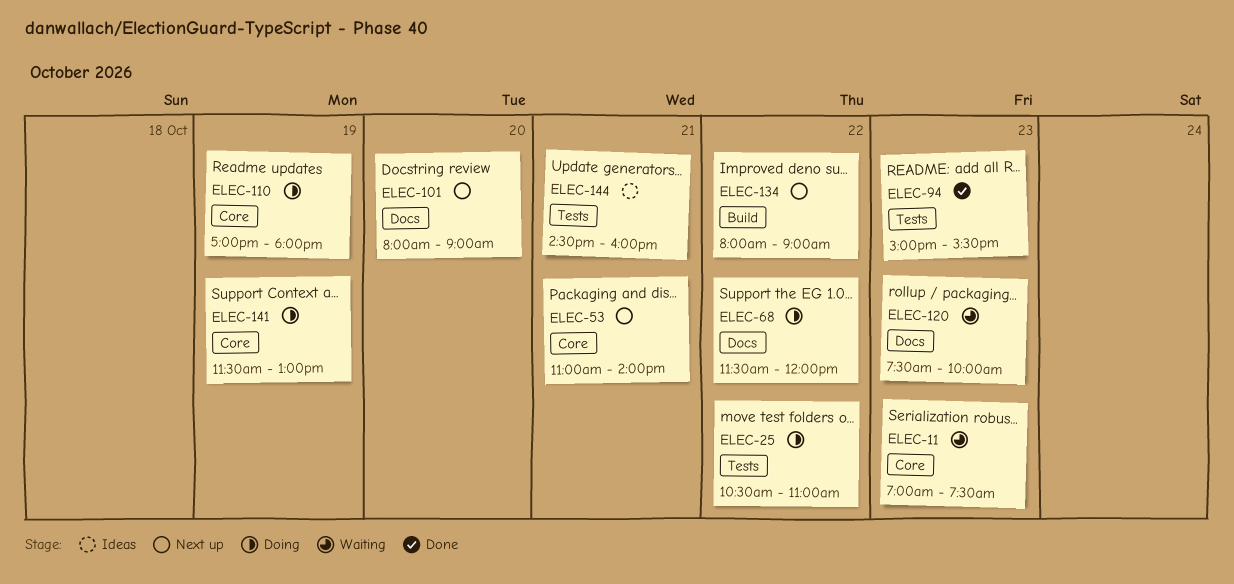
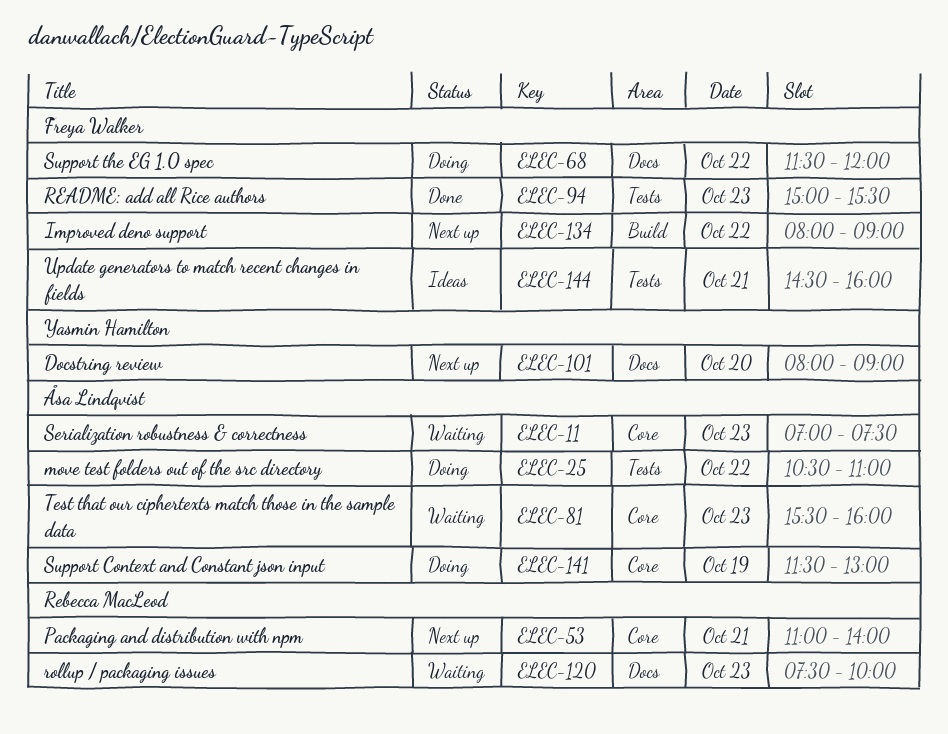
ELEC-81: none -> present
ELEC-110: present -> none

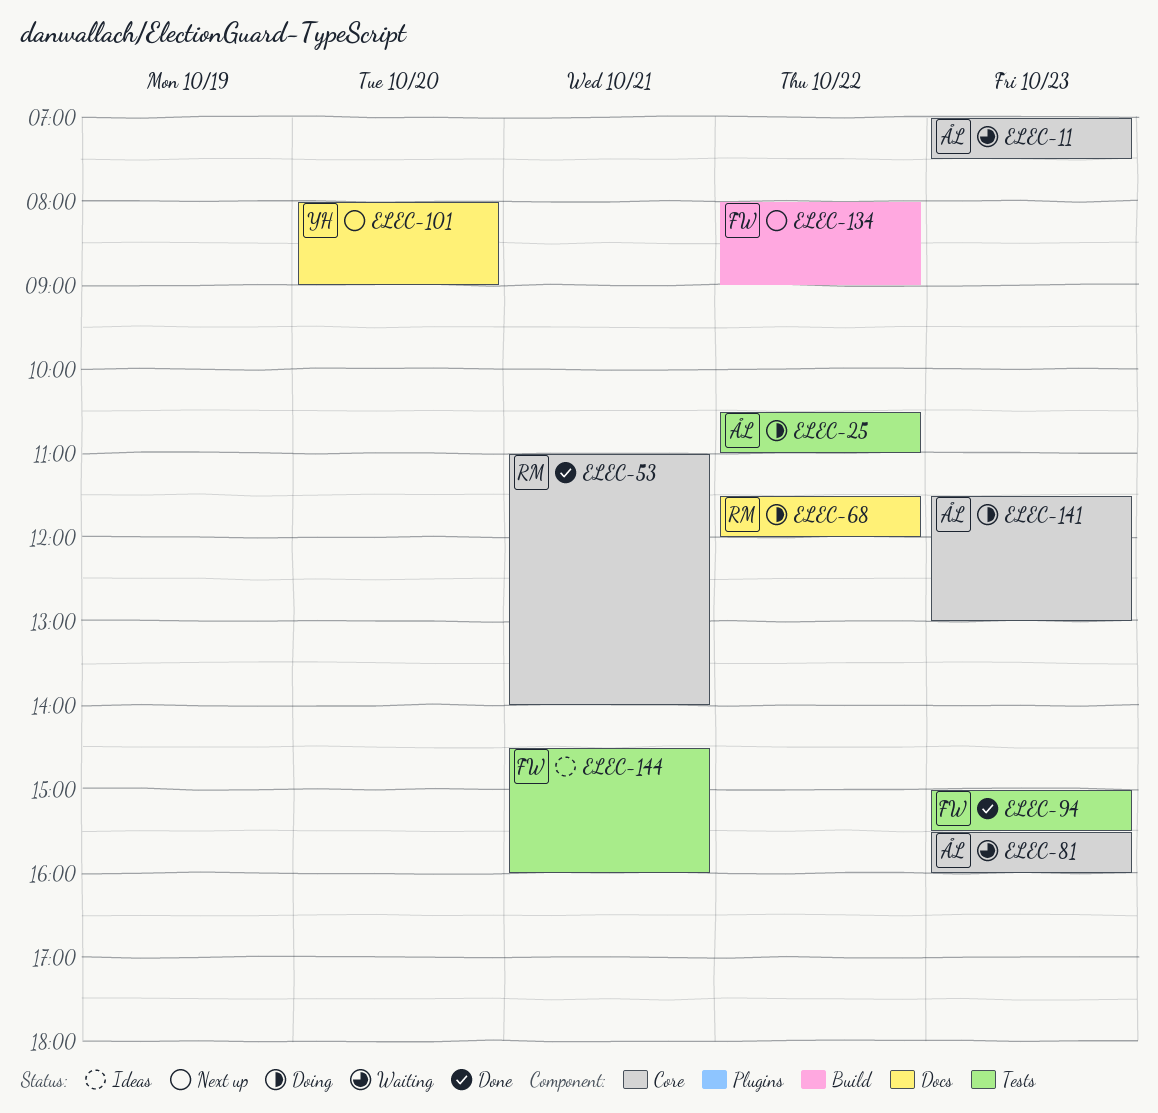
ELEC-53, status: Next up -> Done
ELEC-68, owner: Freya Walker -> Rebecca MacLeod
ELEC-120: present -> none
ELEC-141, day: Oct 19 -> Oct 23

